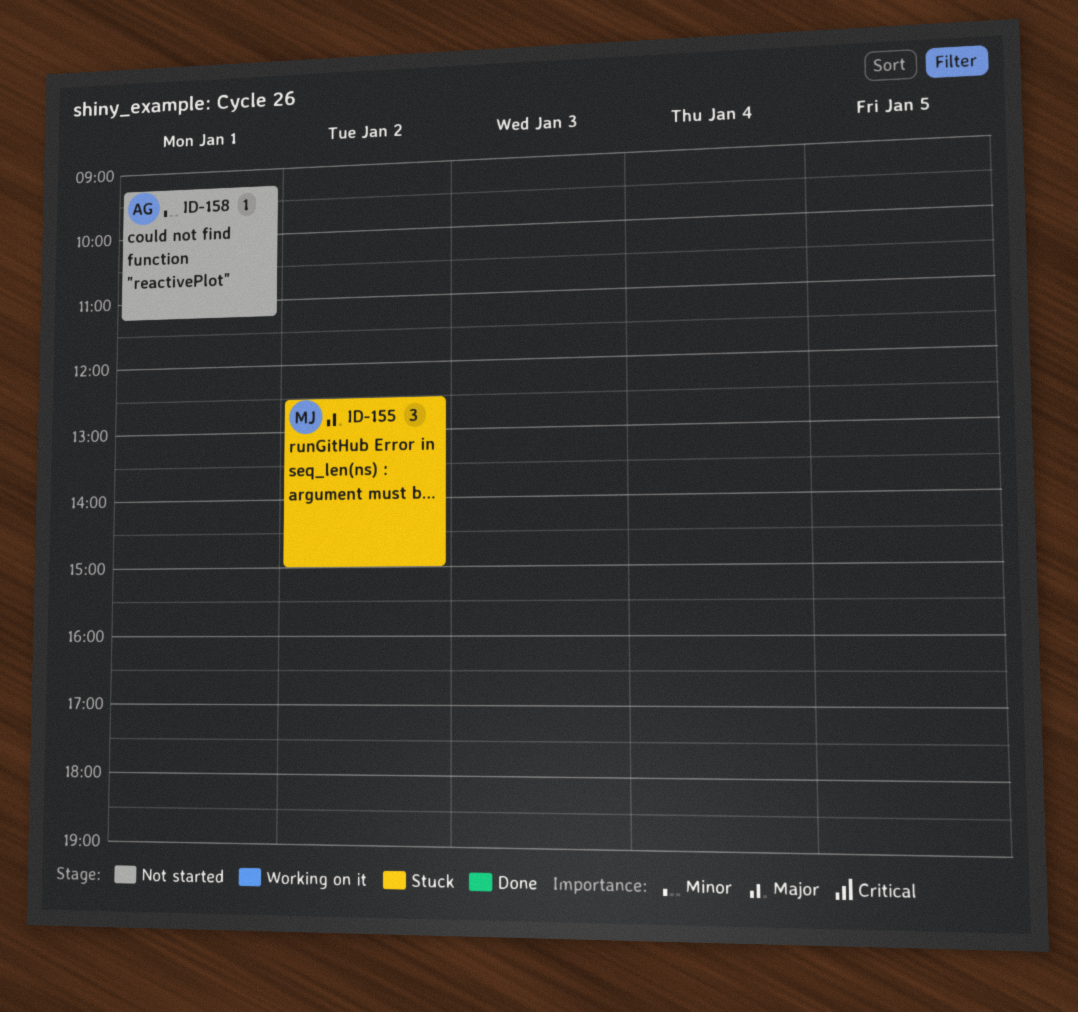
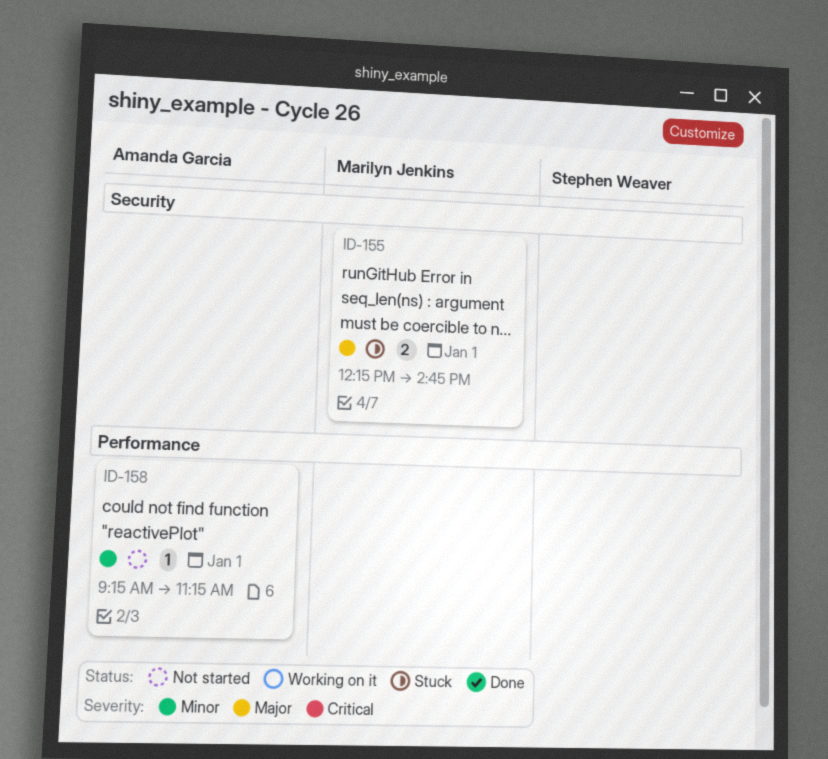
ID-155, estimate: 3 -> 2
ID-155, day: Jan 2 -> Jan 1
ID-155, begins: 12:30 -> 12:15
ID-155, ends: 15:00 -> 14:45

